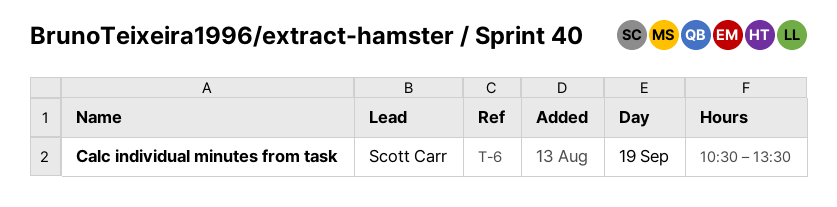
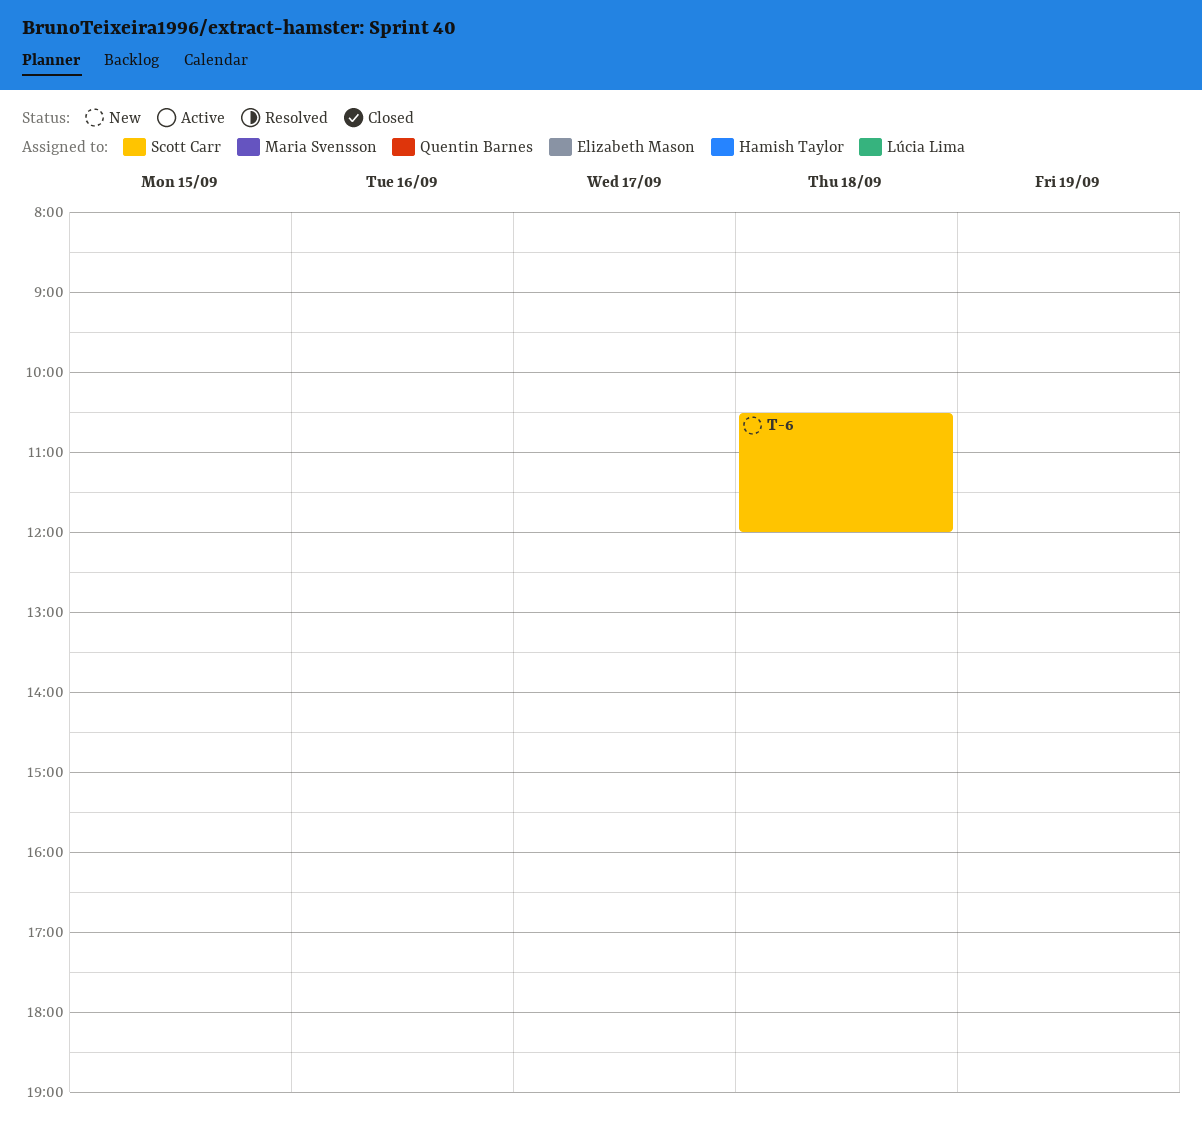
T-6, day: Sep 19 -> Sep 18
T-6, ends: 13:30 -> 12:00

